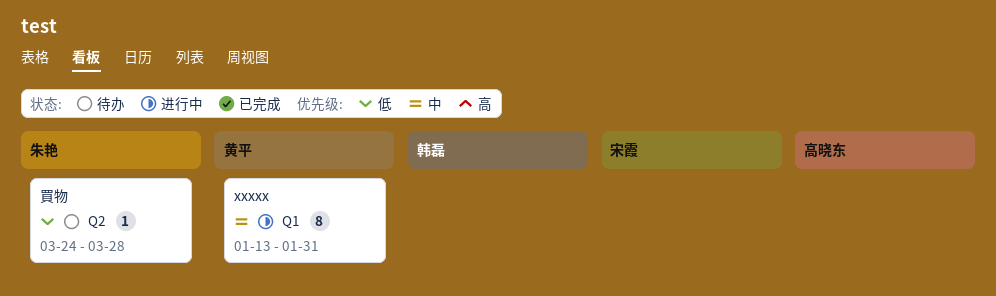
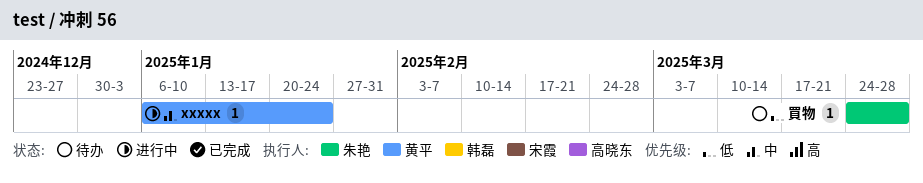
xxxxx, estimate: 8 -> 1
xxxxx, start: Jan 13 -> Jan 6
xxxxx, due: Jan 31 -> Jan 24

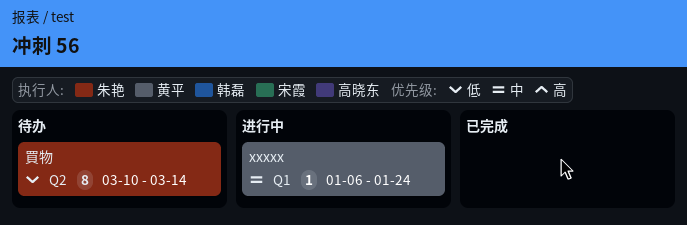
買物, estimate: 1 -> 8
買物, start: Mar 24 -> Mar 10
買物, due: Mar 28 -> Mar 14

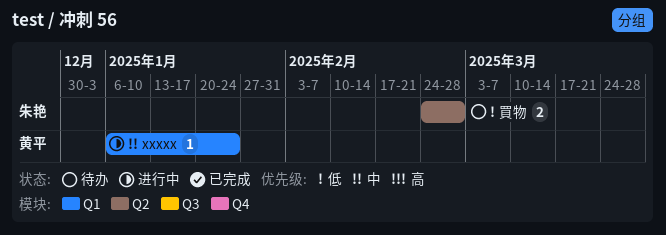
買物, estimate: 8 -> 2
買物, start: Mar 10 -> Feb 24
買物, due: Mar 14 -> Feb 28

